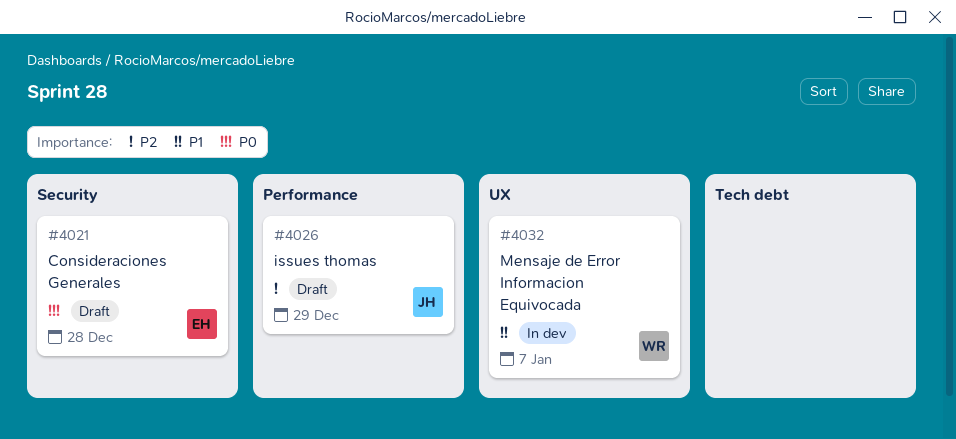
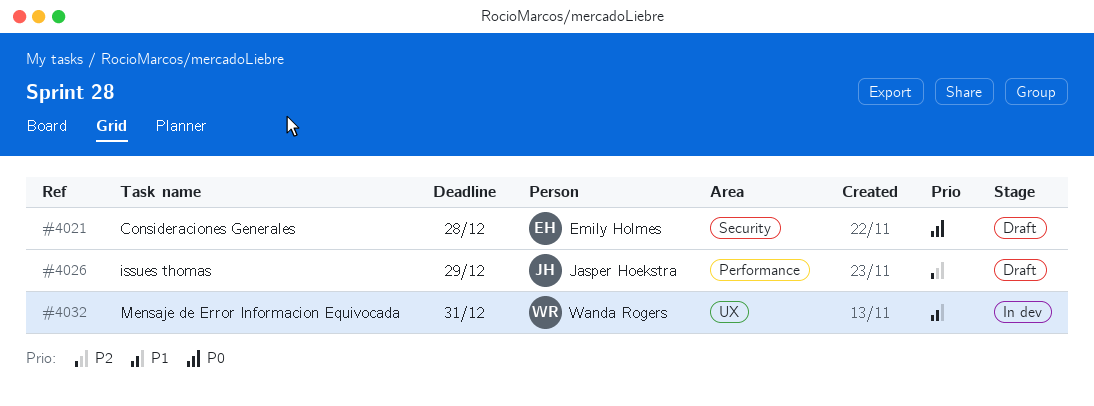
#4032, due: Jan 7 -> Dec 31

